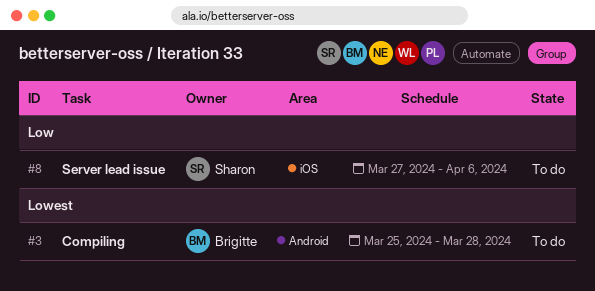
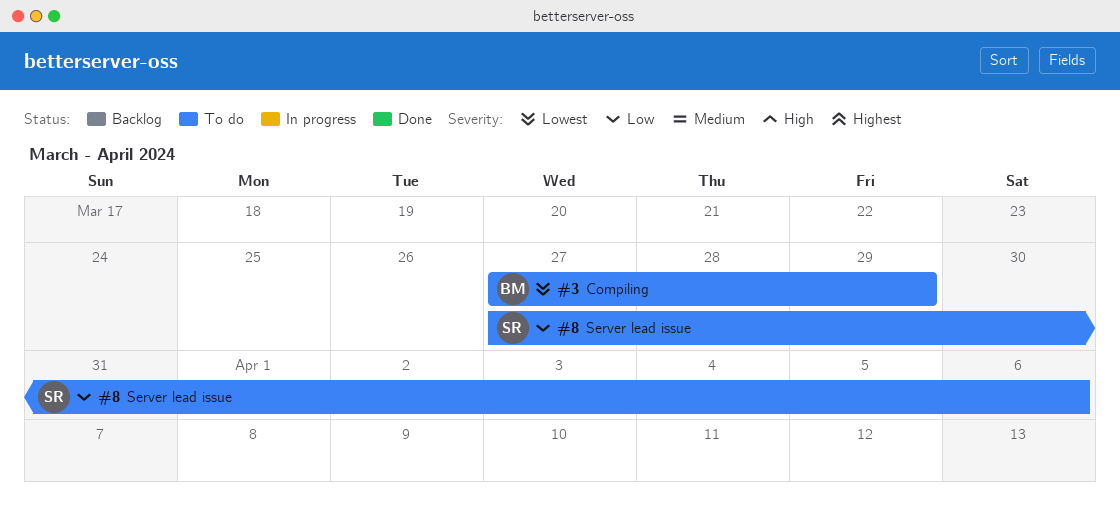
#3, start: Mar 25 -> Mar 27
#3, due: Mar 28 -> Mar 29

